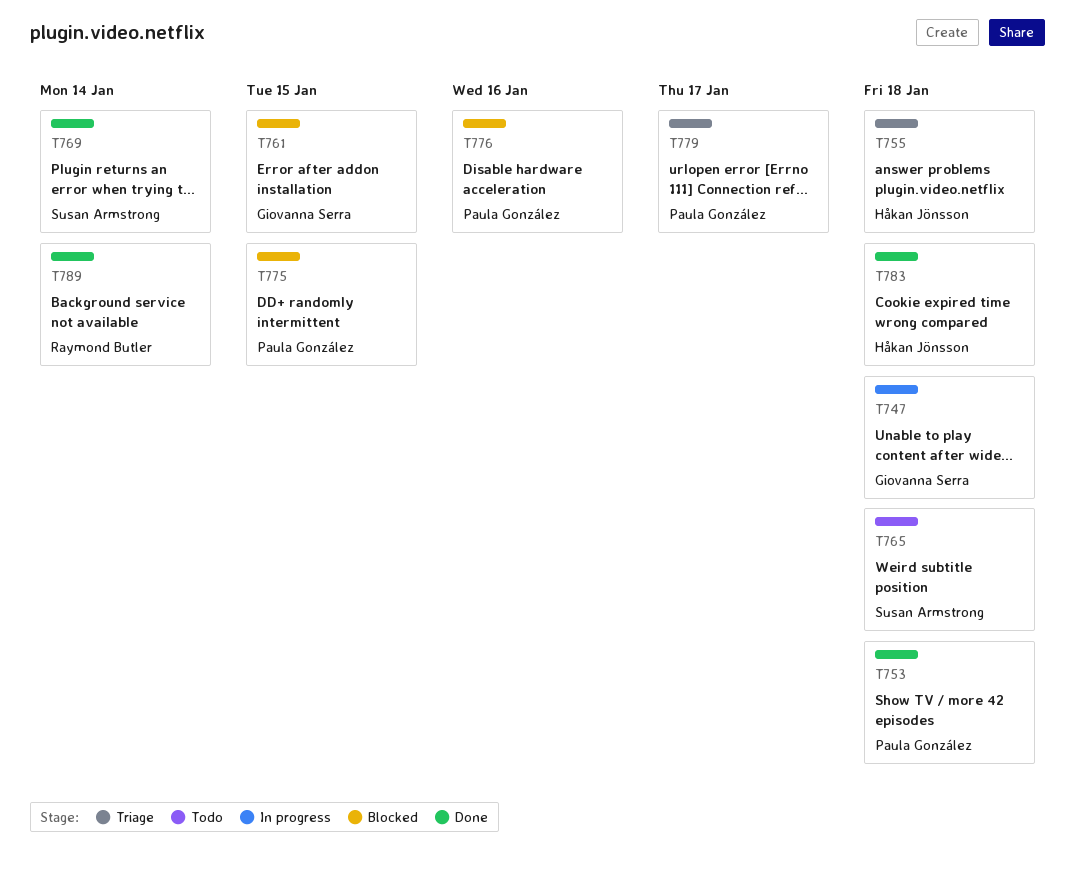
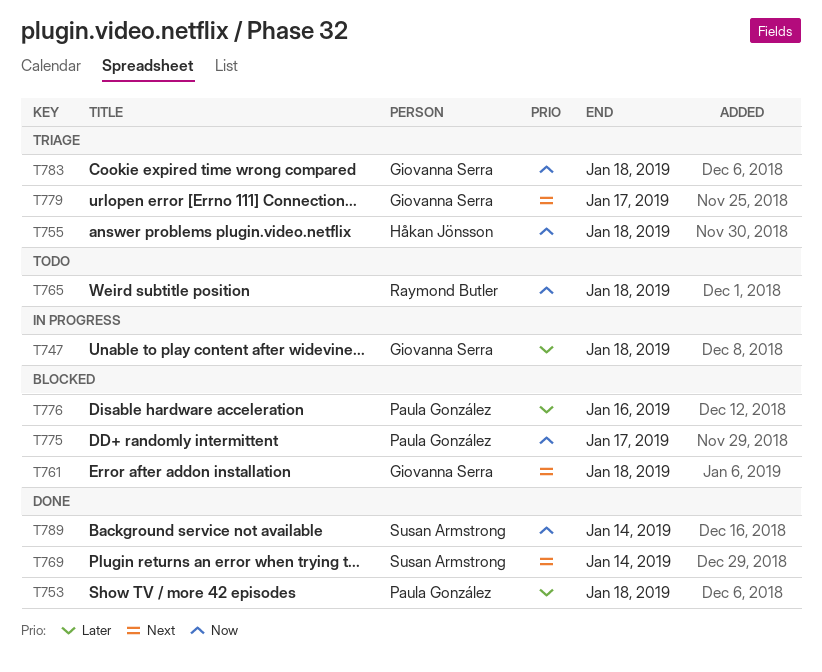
T761, due: Jan 15 -> Jan 18
T765, owner: Susan Armstrong -> Raymond Butler
T775, due: Jan 15 -> Jan 17
T779, owner: Paula González -> Giovanna Serra
T783, status: Done -> Triage
T783, owner: Håkan Jönsson -> Giovanna Serra
T789, owner: Raymond Butler -> Susan Armstrong

